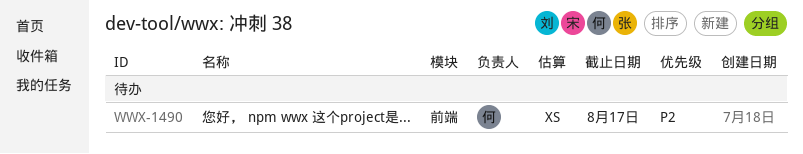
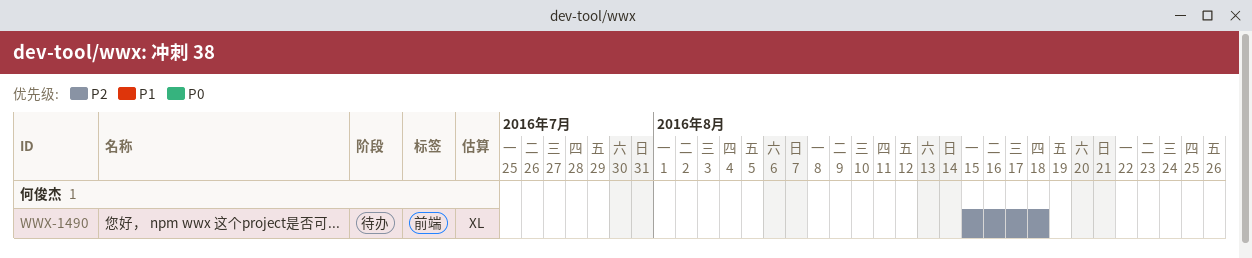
WWX-1490, estimate: XS -> XL
WWX-1490, due: Aug 17 -> Aug 18

